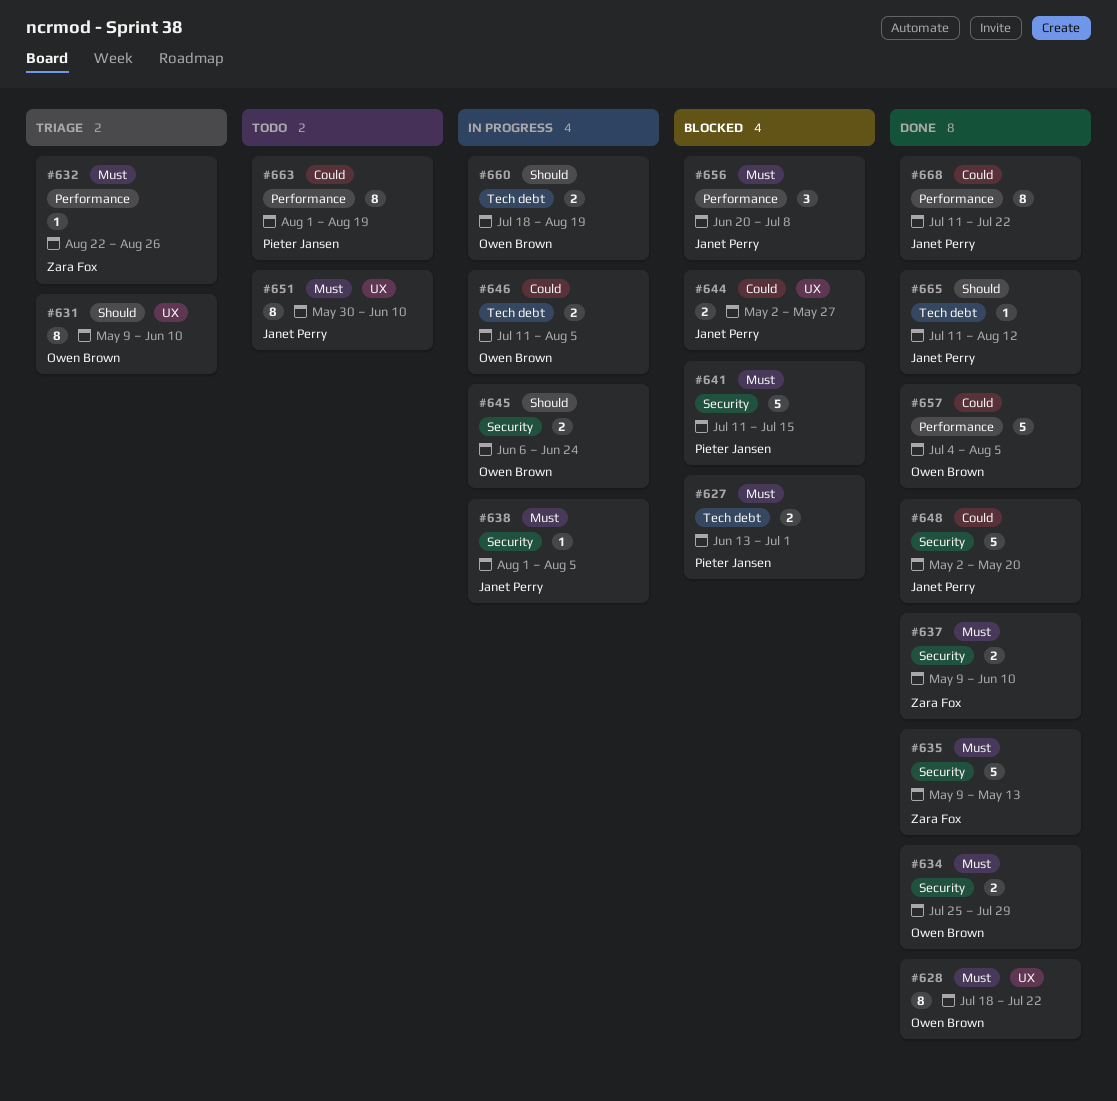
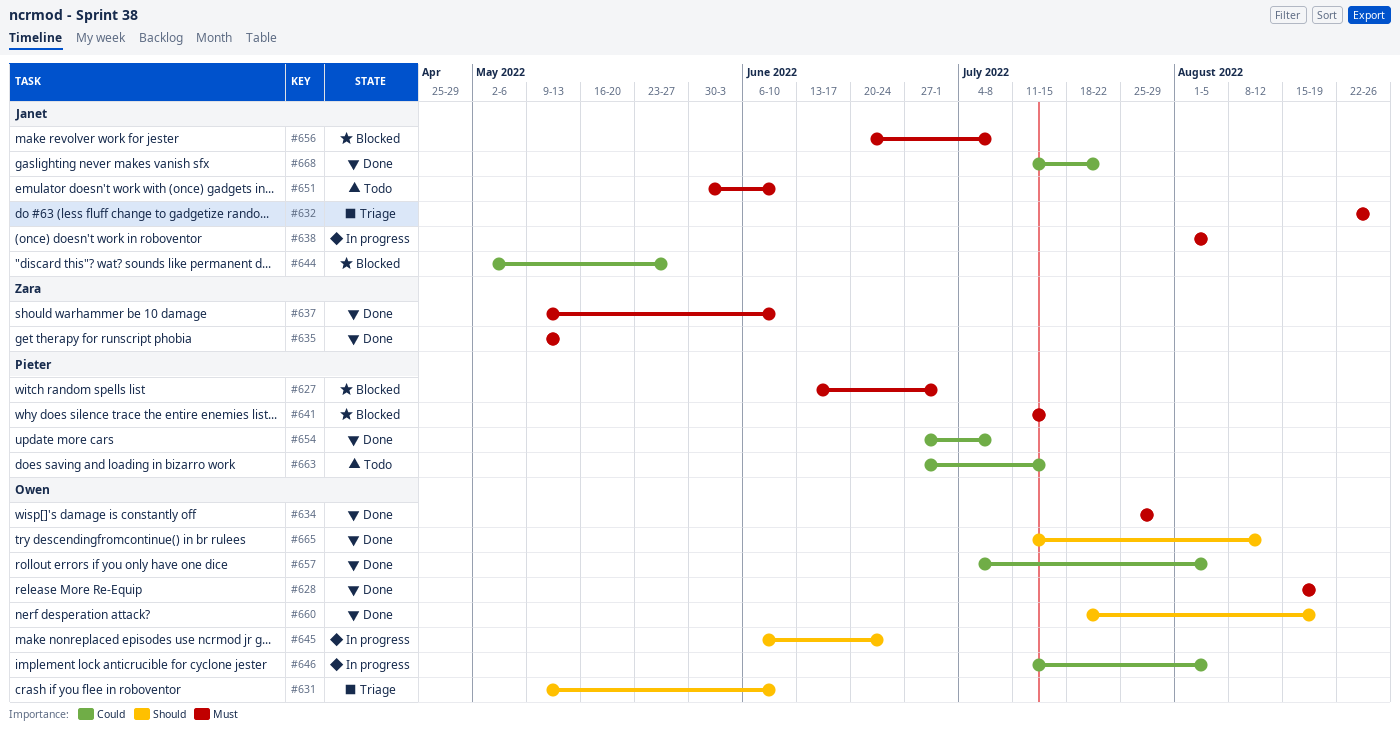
#628, start: Jul 18 -> Aug 15
#628, due: Jul 22 -> Aug 19
#632, owner: Zara Fox -> Janet Perry
#648: present -> none
#654: none -> present
#660, status: In progress -> Done
#663, start: Aug 1 -> Jun 27
#663, due: Aug 19 -> Jul 15
#665, owner: Janet Perry -> Owen Brown

